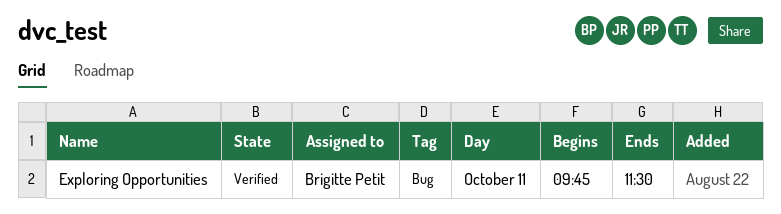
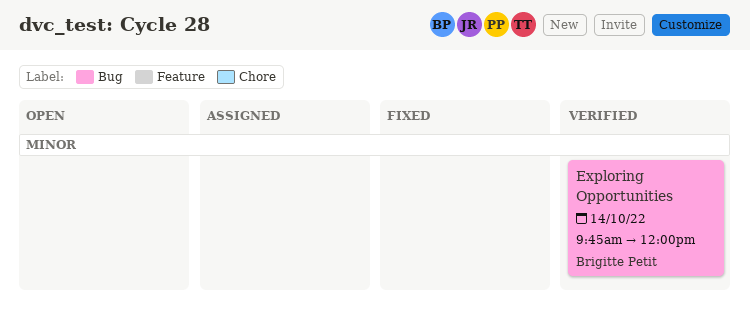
Exploring Opportunities, day: Oct 11 -> Oct 14
Exploring Opportunities, ends: 11:30 -> 12:00

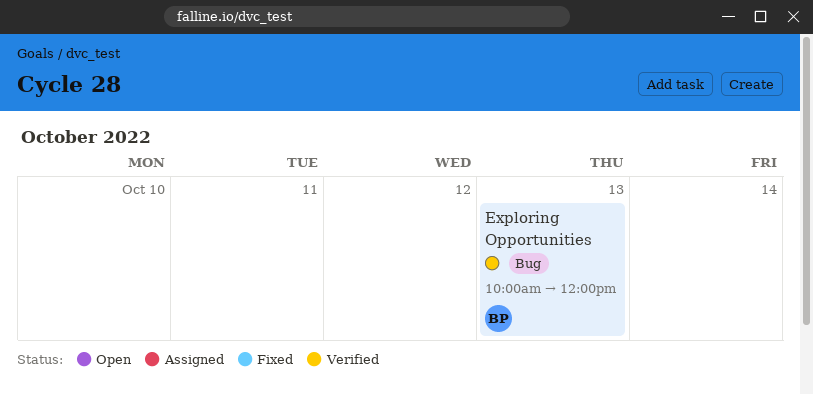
Exploring Opportunities, day: Oct 14 -> Oct 13
Exploring Opportunities, begins: 09:45 -> 10:00

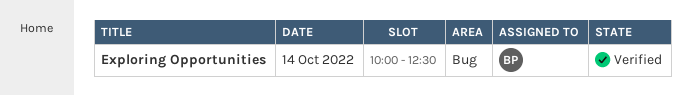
Exploring Opportunities, day: Oct 13 -> Oct 14
Exploring Opportunities, ends: 12:00 -> 12:30

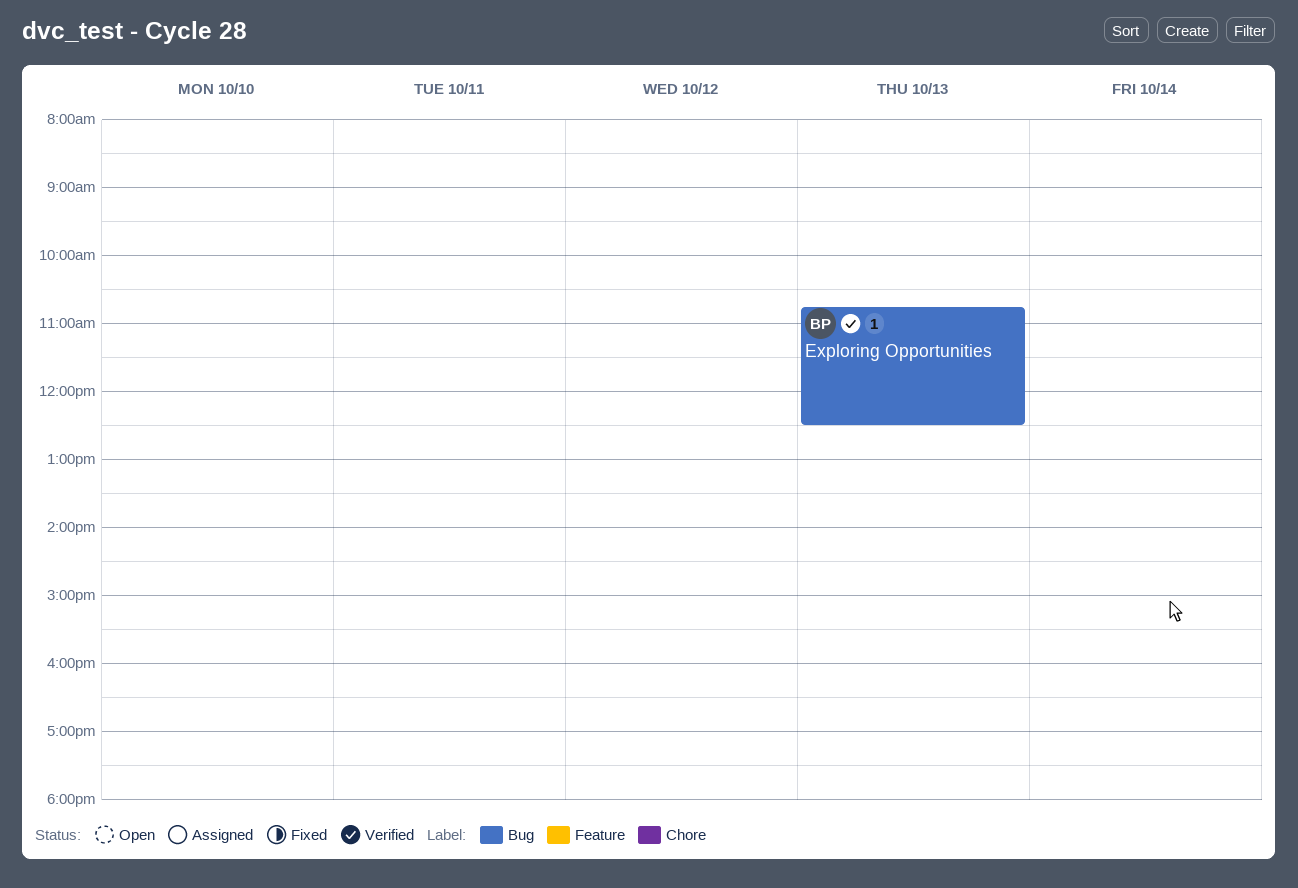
Exploring Opportunities, day: Oct 14 -> Oct 13
Exploring Opportunities, begins: 10:00 -> 10:45

